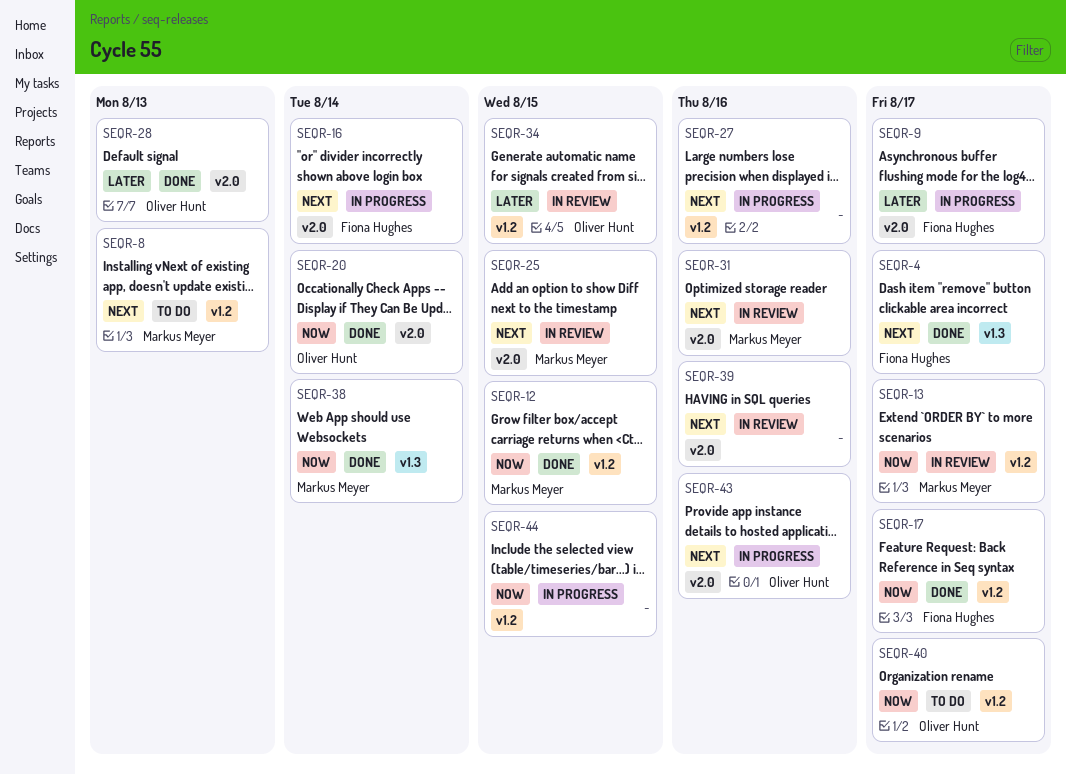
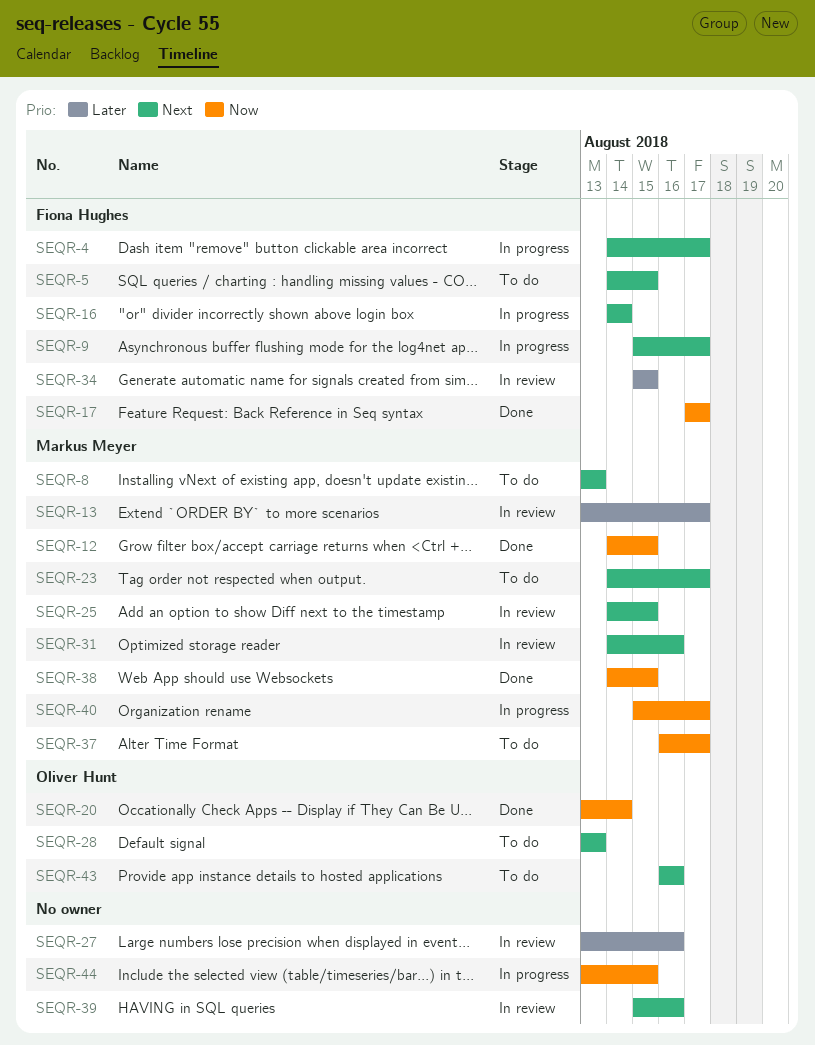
SEQR-4, status: Done -> In progress
SEQR-5: none -> present
SEQR-9, priority: Later -> Next
SEQR-13, priority: Now -> Later
SEQR-23: none -> present
SEQR-27, status: In progress -> In review
SEQR-27, priority: Next -> Later
SEQR-28, status: Done -> To do
SEQR-28, priority: Later -> Next
SEQR-34, owner: Oliver Hunt -> Fiona Hughes
SEQR-37: none -> present
SEQR-38, due: Aug 14 -> Aug 15
SEQR-40, status: To do -> In progress
SEQR-40, owner: Oliver Hunt -> Markus Meyer
SEQR-43, status: In progress -> To do

